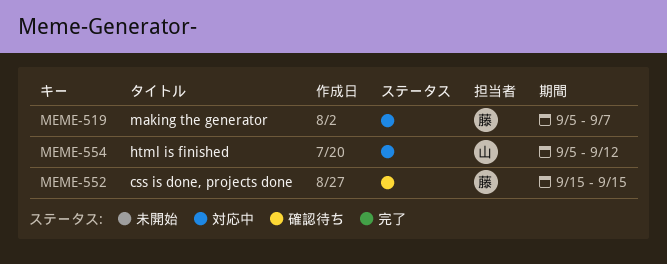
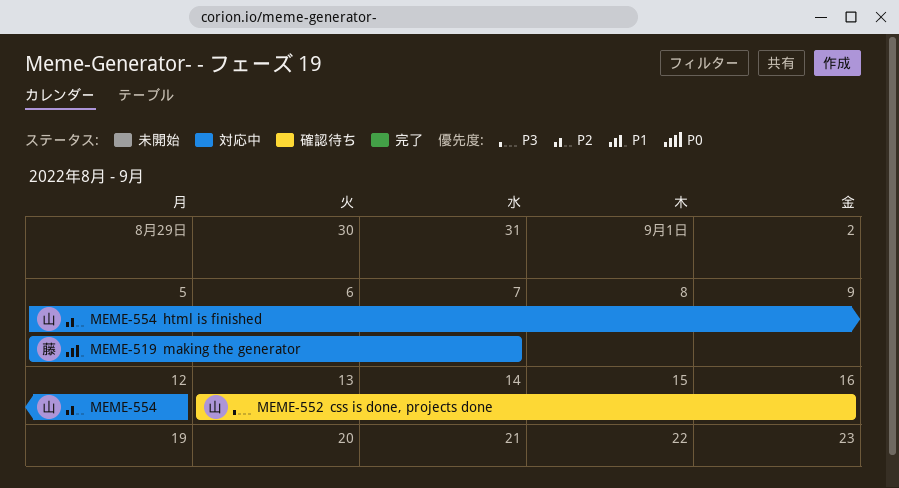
MEME-552, owner: 藤 -> 山
MEME-552, start: Sep 15 -> Sep 13
MEME-552, due: Sep 15 -> Sep 16

